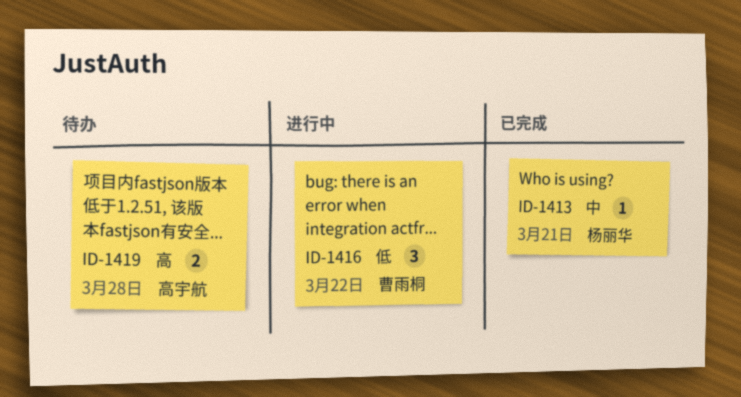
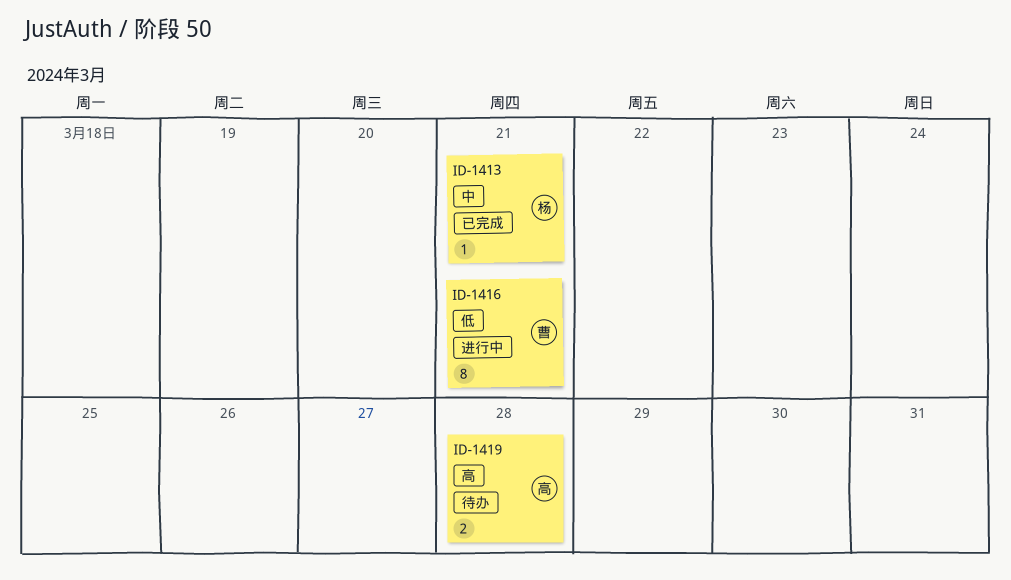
ID-1416, estimate: 3 -> 8
ID-1416, due: Mar 22 -> Mar 21

